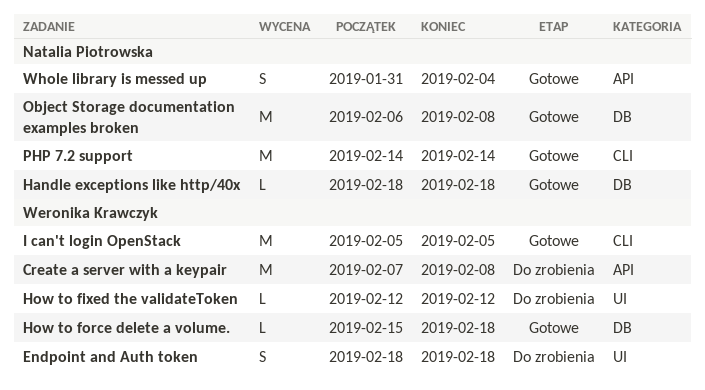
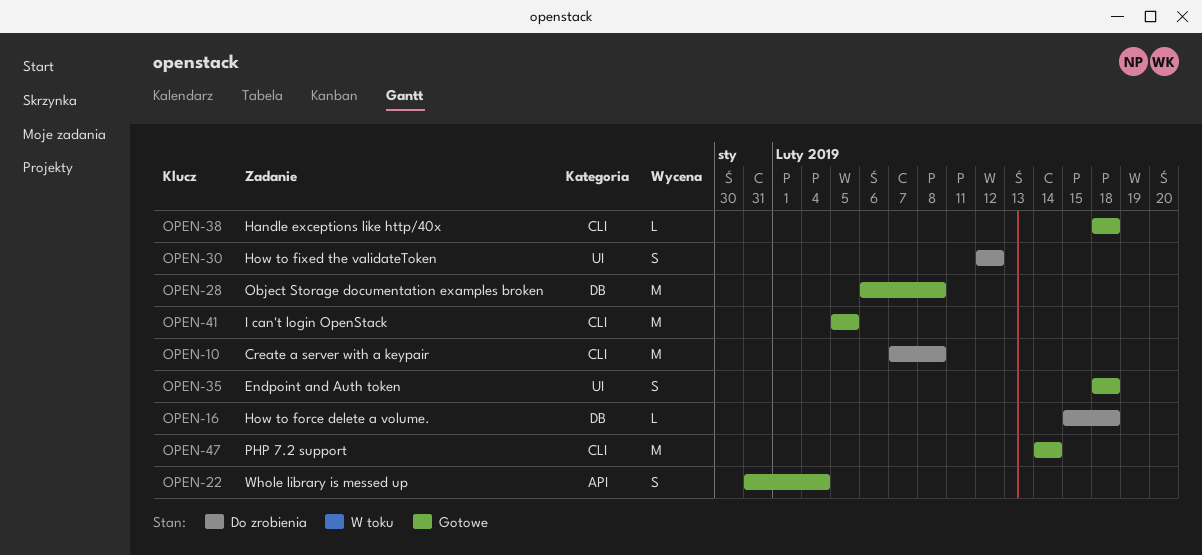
Create a server with a keypair, label: API -> CLI
Endpoint and Auth token, status: Do zrobienia -> Gotowe
Handle exceptions like http/40x, label: DB -> CLI
How to fixed the validateToken, estimate: L -> S
How to force delete a volume., status: Gotowe -> Do zrobienia

